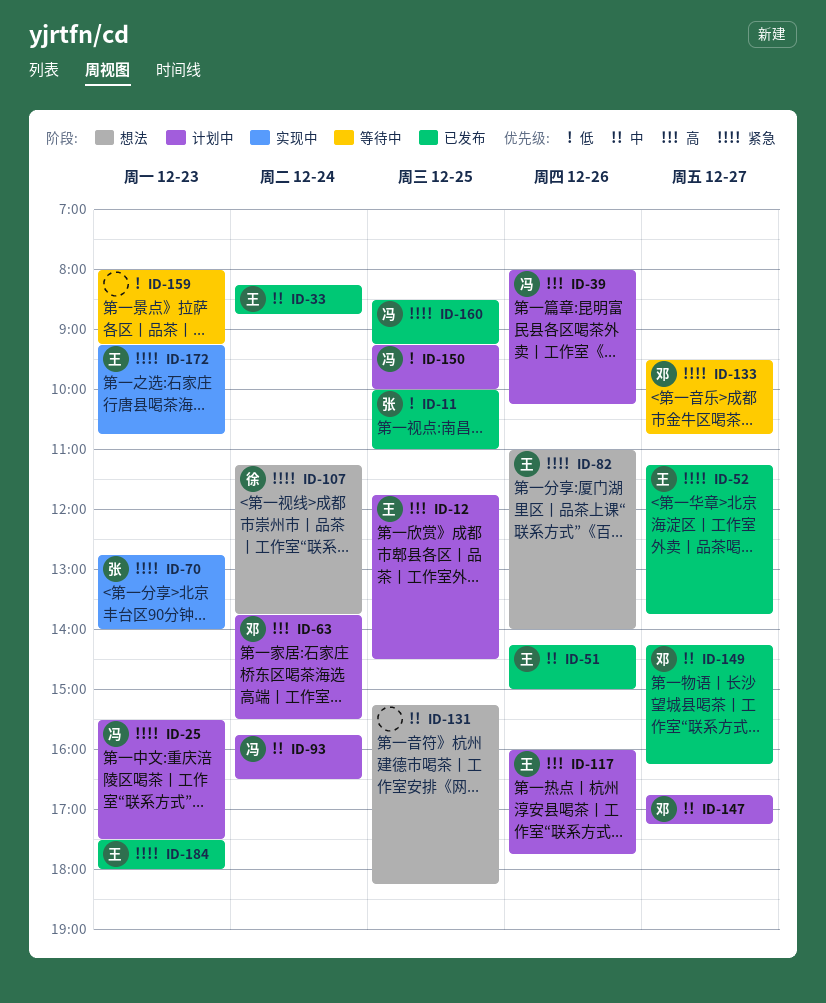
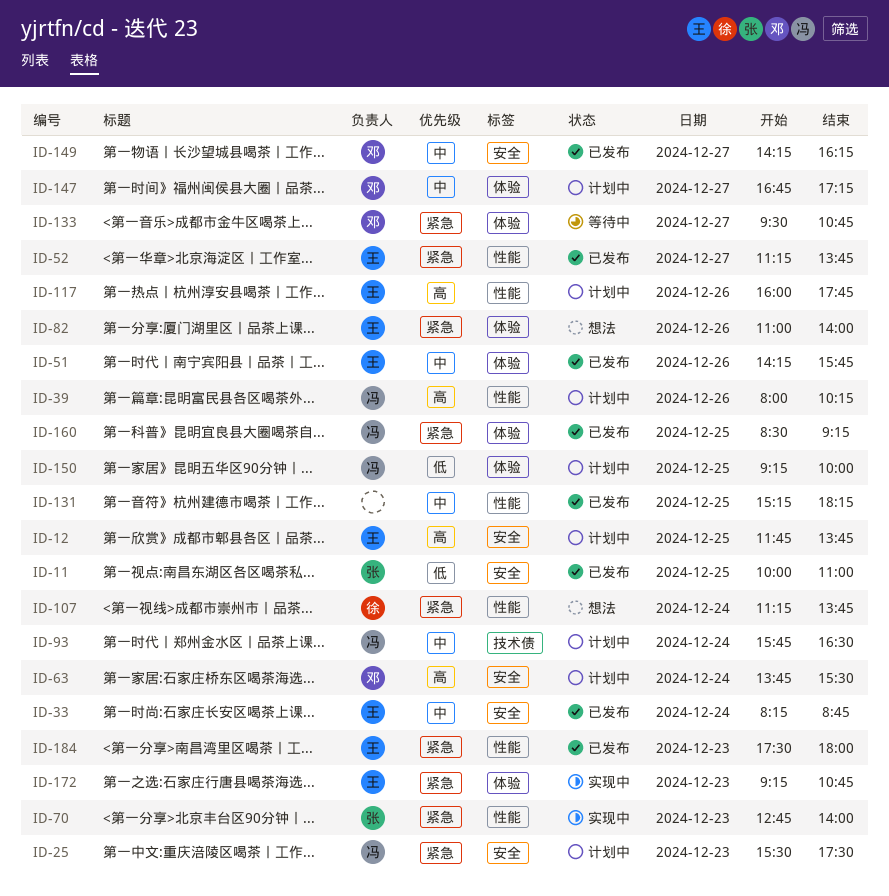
ID-12, ends: 14:30 -> 13:45
ID-51, ends: 15:00 -> 15:45
ID-131, status: 想法 -> 已发布
ID-159: present -> none

